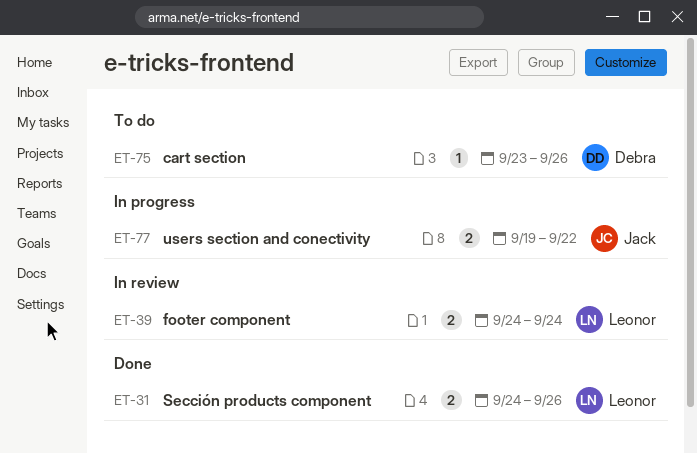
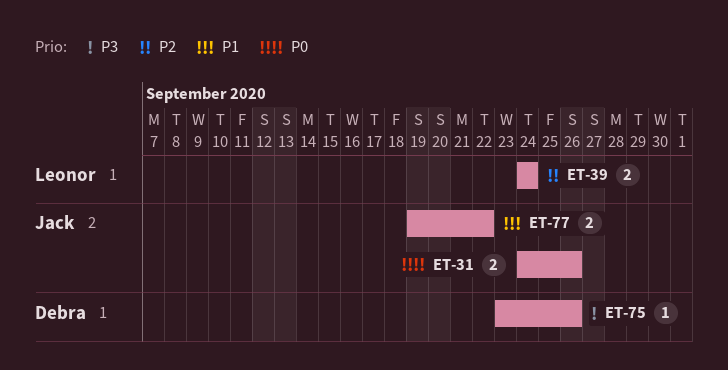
ET-31, owner: Leonor -> Jack

